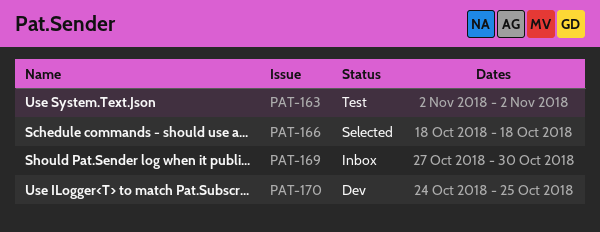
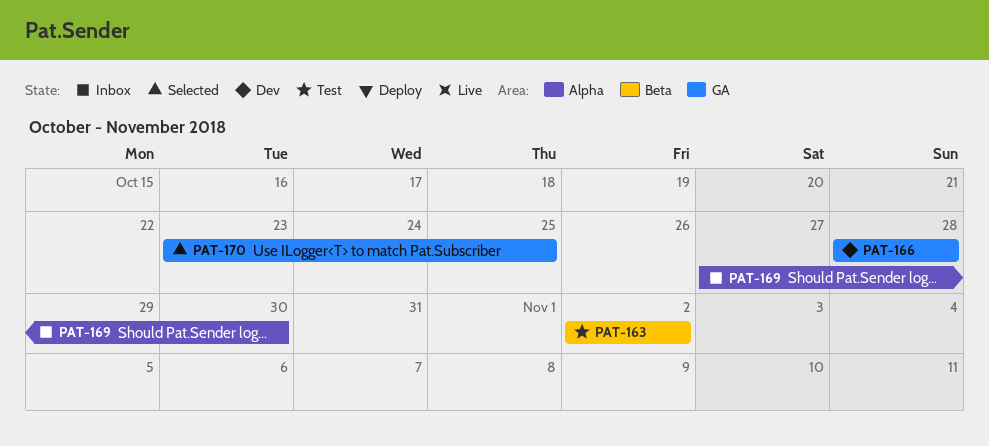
PAT-166, status: Selected -> Dev
PAT-166, start: Oct 18 -> Oct 28
PAT-166, due: Oct 18 -> Oct 28
PAT-170, status: Dev -> Selected
PAT-170, start: Oct 24 -> Oct 23

